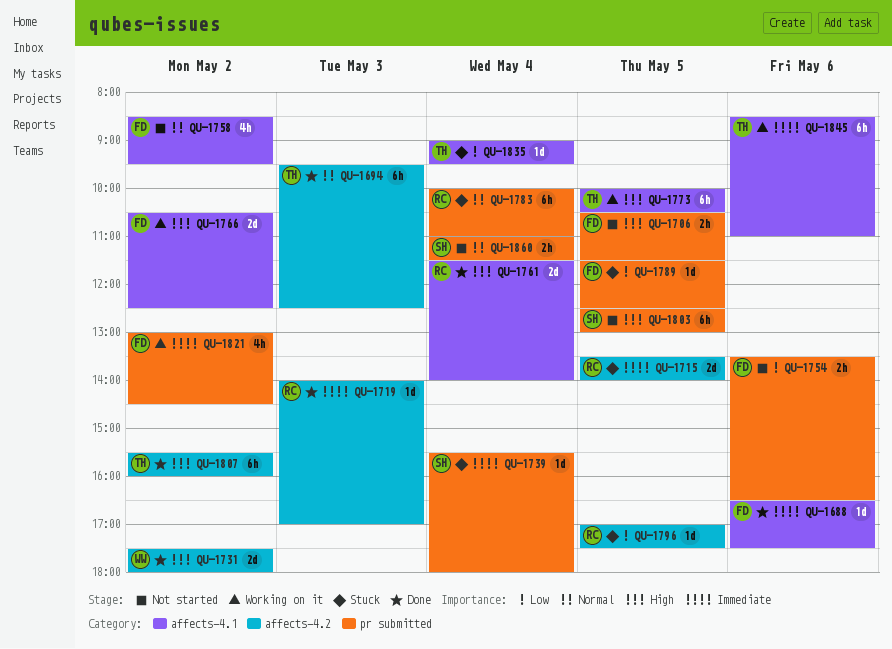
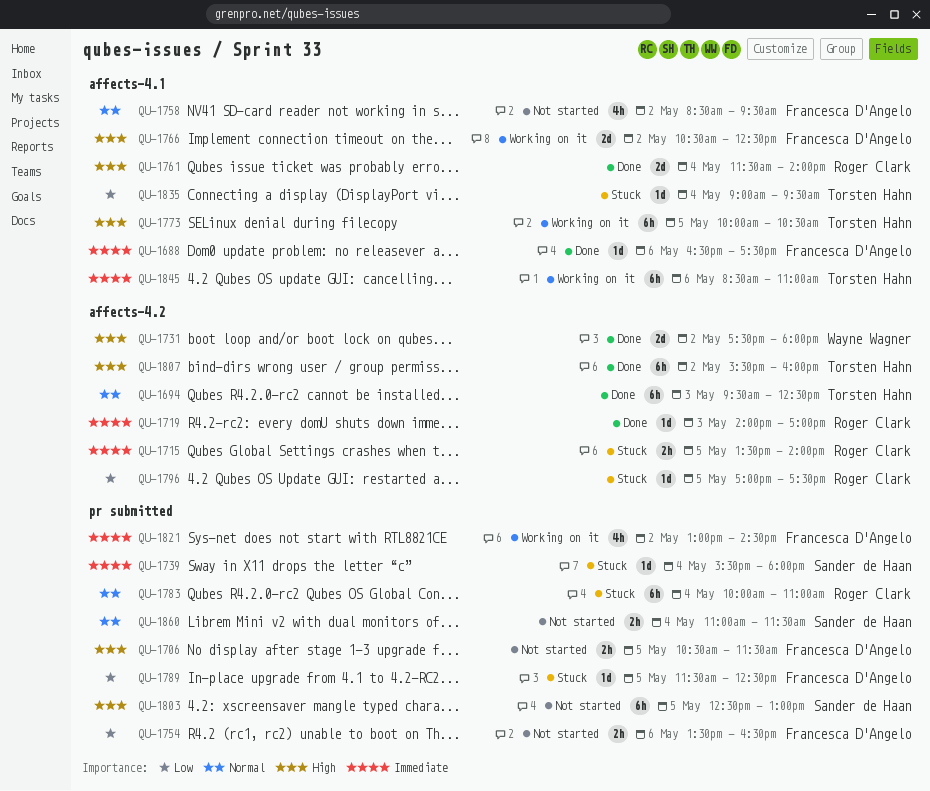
QU-1715, estimate: 2d -> 2h

